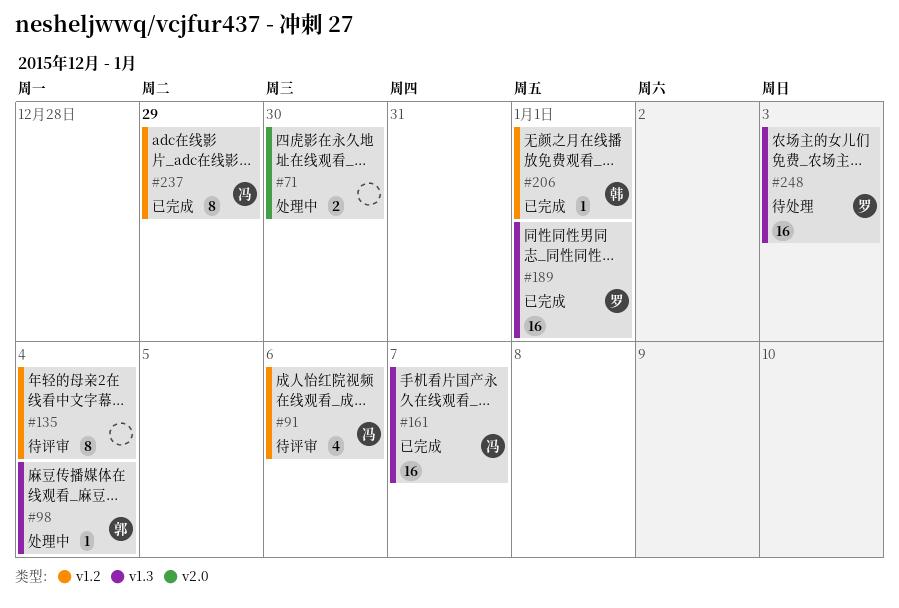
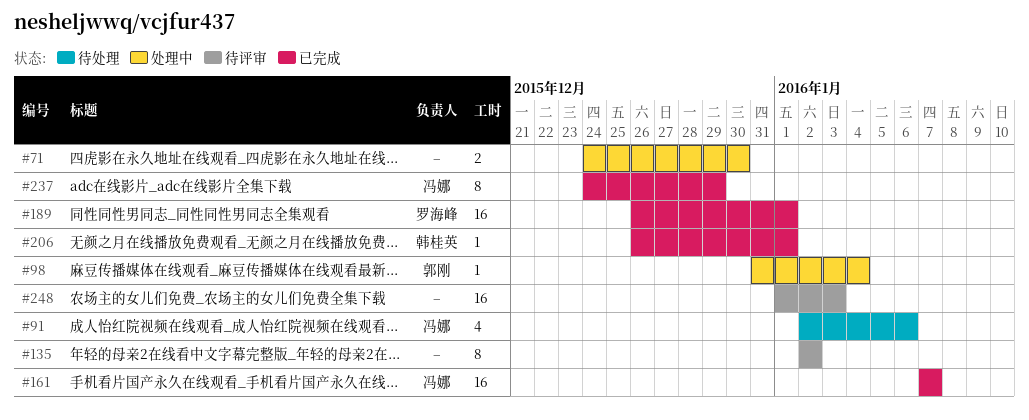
#91, status: 待评审 -> 待处理
#135, due: Jan 4 -> Jan 2
#248, status: 待处理 -> 待评审
#248, owner: 罗海峰 -> none

